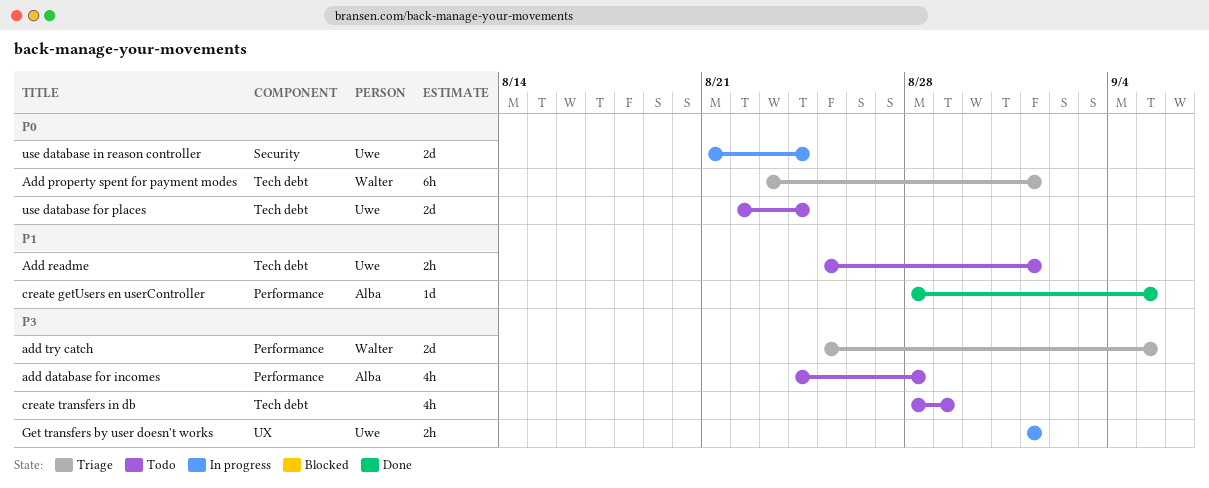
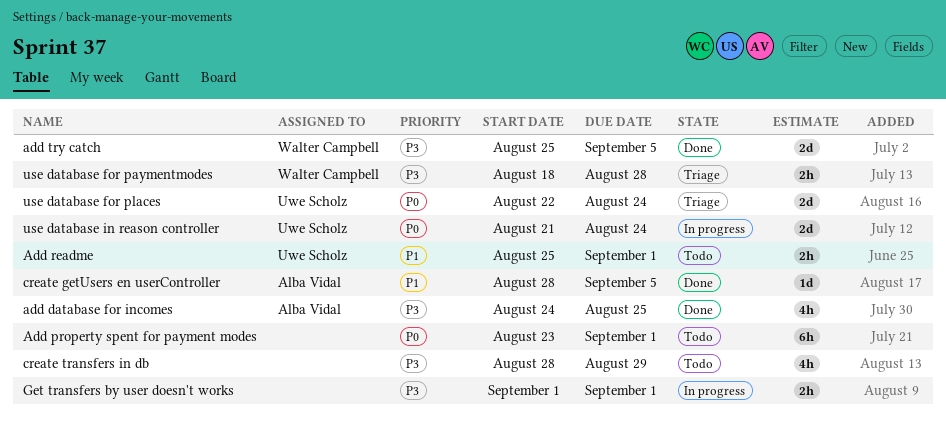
add database for incomes, status: Todo -> Done
add database for incomes, due: Aug 28 -> Aug 25
Add property spent for payment modes, status: Triage -> Todo
Add property spent for payment modes, owner: Walter Campbell -> none
add try catch, status: Triage -> Done
Get transfers by user doesn't works, owner: Uwe Scholz -> none
use database for paymentmodes: none -> present
use database for places, status: Todo -> Triage

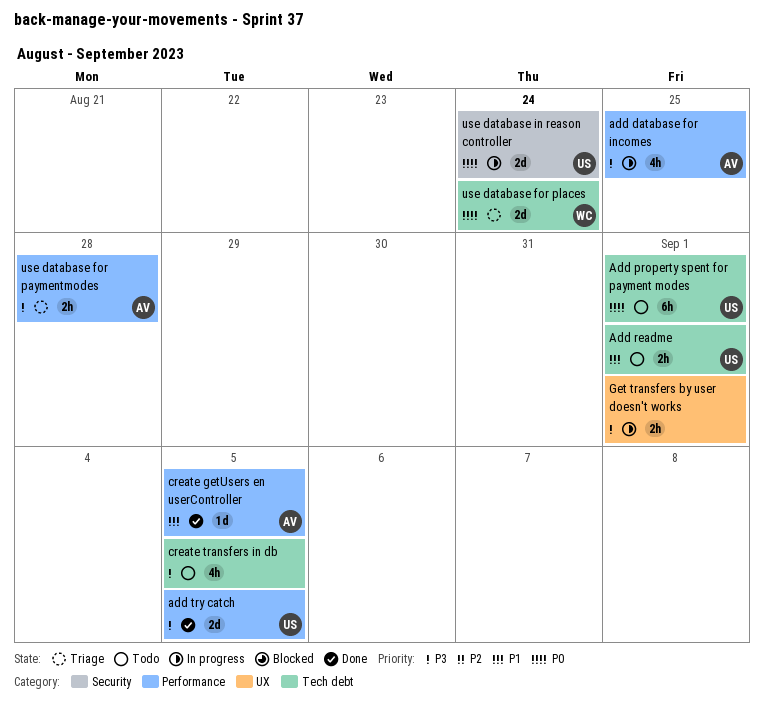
add database for incomes, status: Done -> In progress
Add property spent for payment modes, owner: none -> Uwe Scholz
add try catch, owner: Walter Campbell -> Uwe Scholz
create transfers in db, due: Aug 29 -> Sep 5
use database for paymentmodes, owner: Walter Campbell -> Alba Vidal
use database for places, owner: Uwe Scholz -> Walter Campbell

